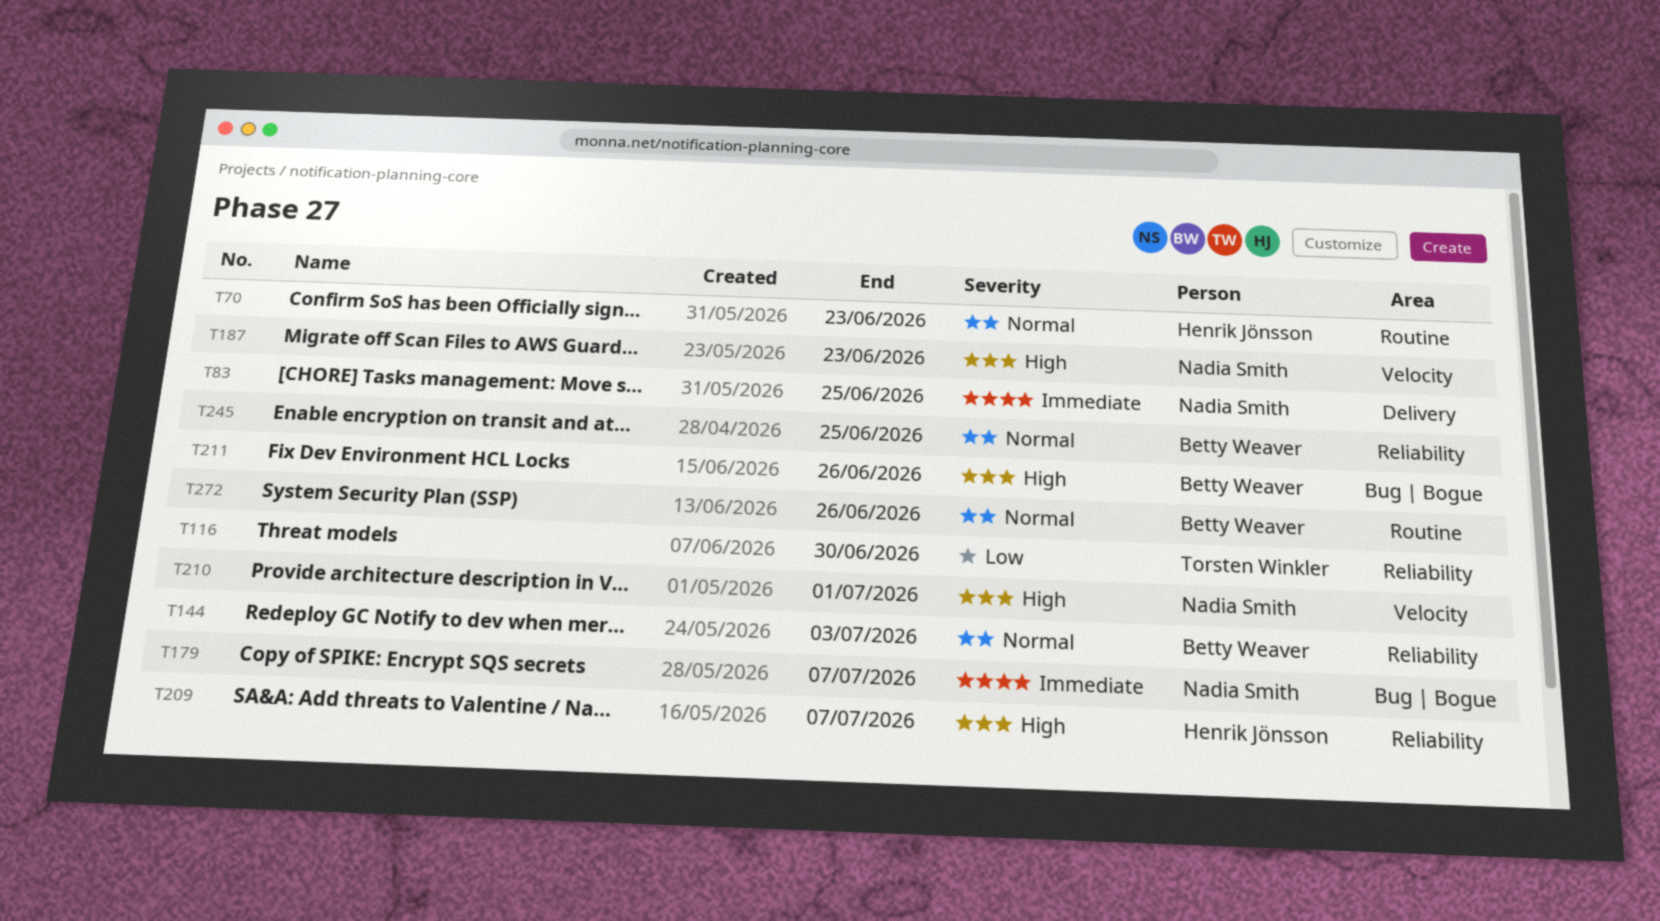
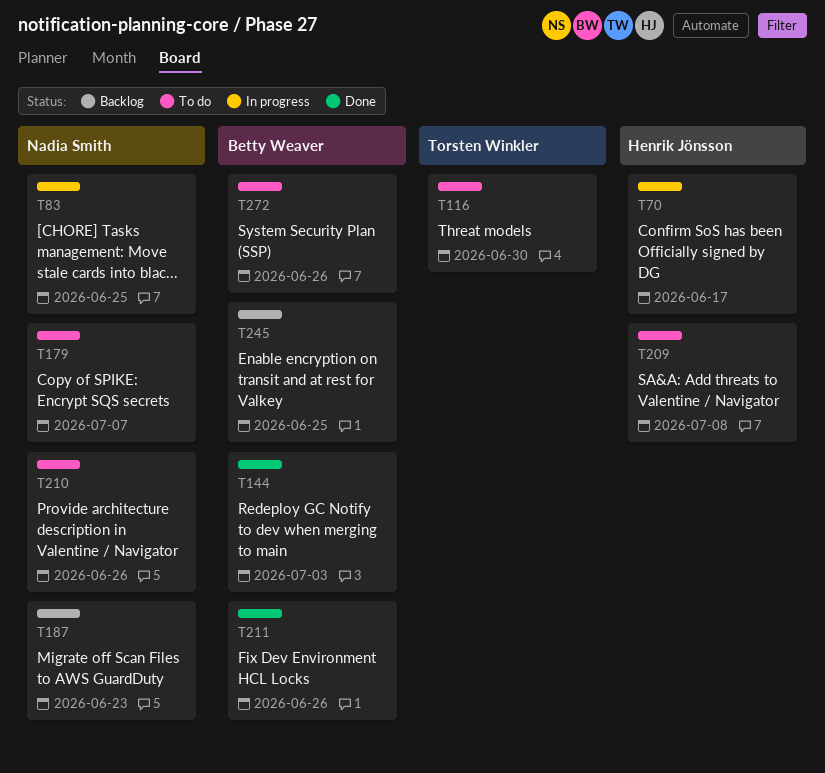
T70, due: Jun 23 -> Jun 17
T209, due: Jul 7 -> Jul 8
T210, due: Jul 1 -> Jun 26

